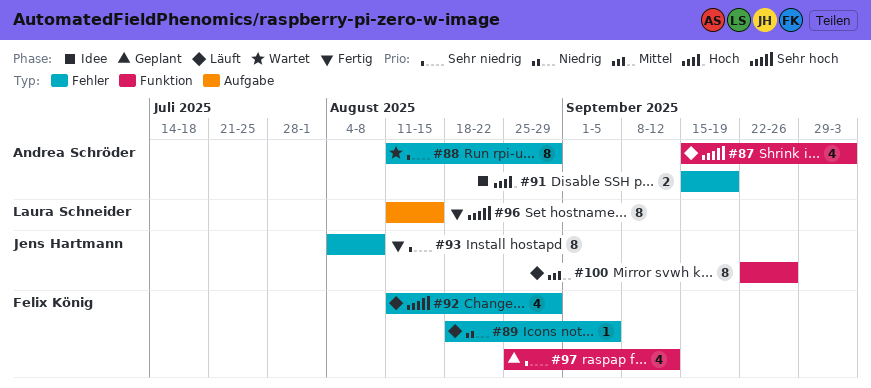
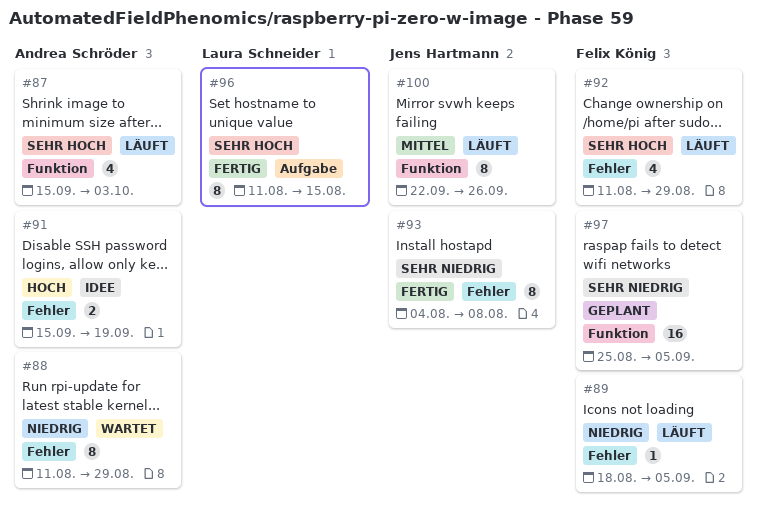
#88, priority: Sehr niedrig -> Niedrig
#97, estimate: 4 -> 16
#97, due: Sep 12 -> Sep 5

